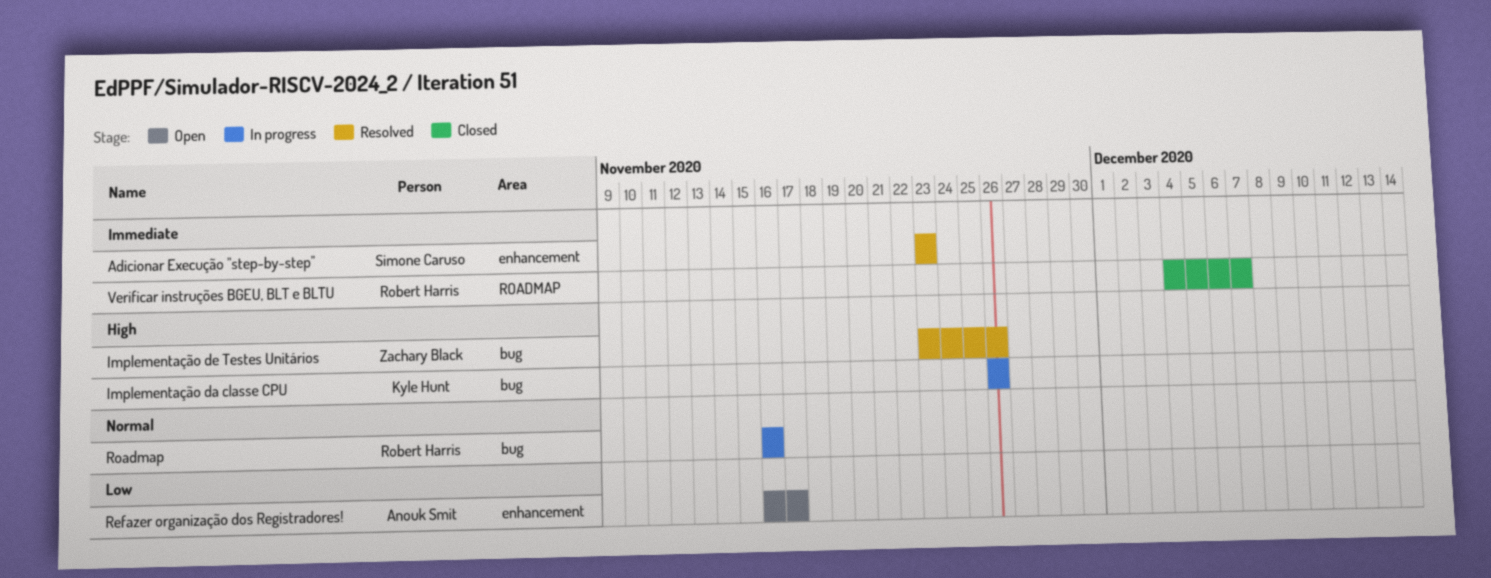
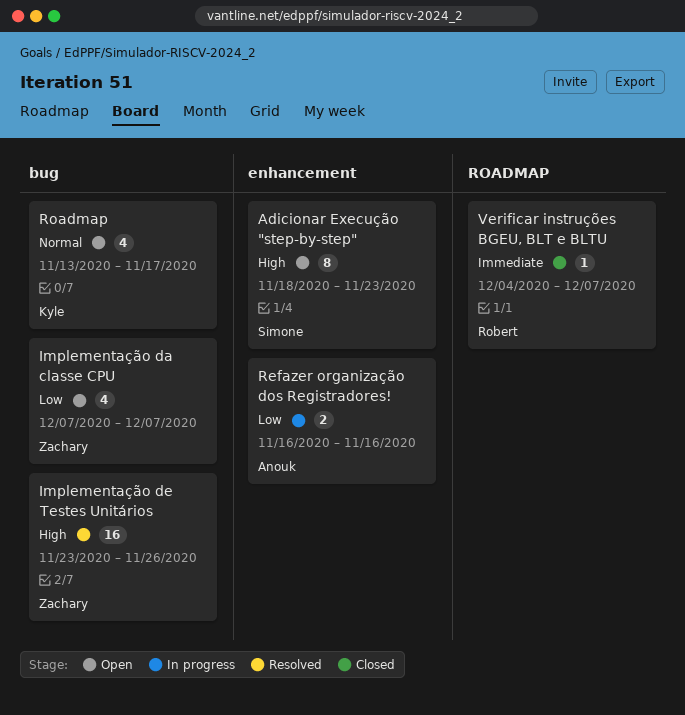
Adicionar Execução "step-by-step", status: Resolved -> Open
Adicionar Execução "step-by-step", priority: Immediate -> High
Adicionar Execução "step-by-step", start: Nov 23 -> Nov 18
Implementação da classe CPU, status: In progress -> Open
Implementação da classe CPU, owner: Kyle Hunt -> Zachary Black
Implementação da classe CPU, priority: High -> Low
Implementação da classe CPU, start: Nov 26 -> Dec 7
Implementação da classe CPU, due: Nov 26 -> Dec 7
Refazer organização dos Registradores!, status: Open -> In progress
Refazer organização dos Registradores!, due: Nov 17 -> Nov 16
Roadmap, status: In progress -> Open
Roadmap, owner: Robert Harris -> Kyle Hunt
Roadmap, start: Nov 16 -> Nov 13
Roadmap, due: Nov 16 -> Nov 17

